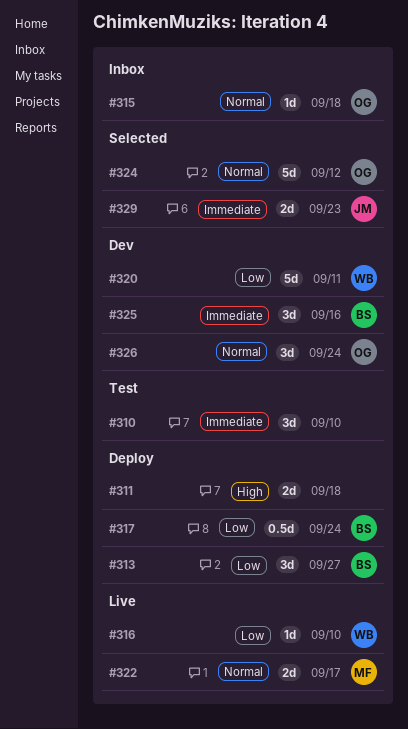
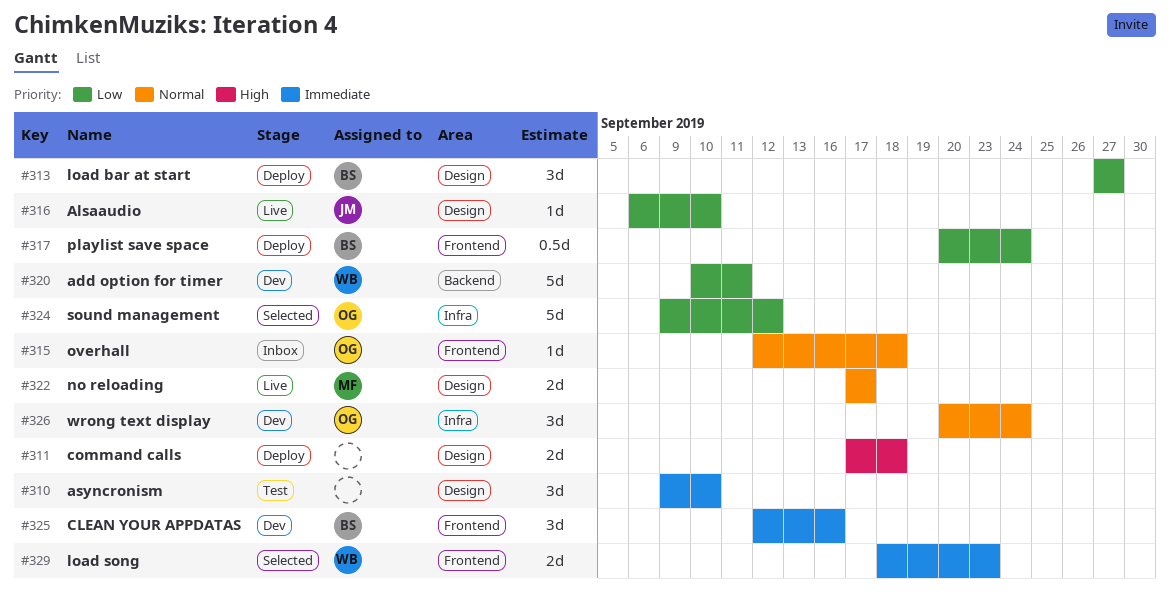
#316, owner: WB -> JM
#324, priority: Normal -> Low
#329, owner: JM -> WB

